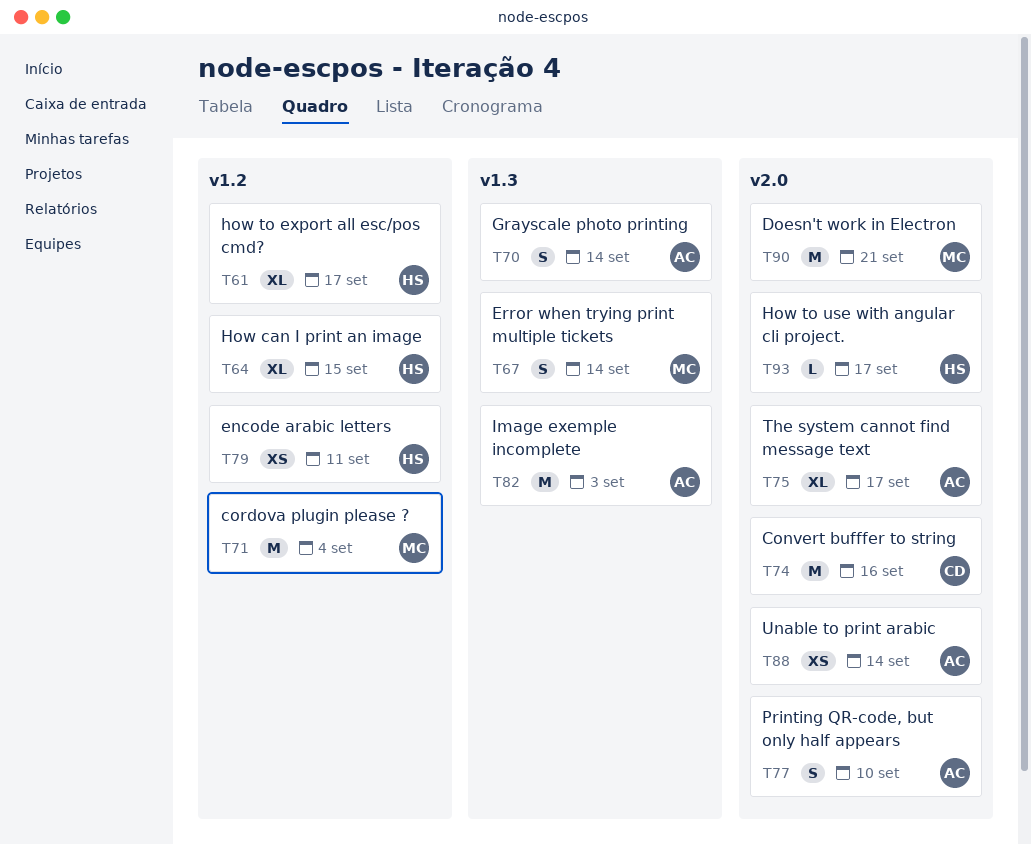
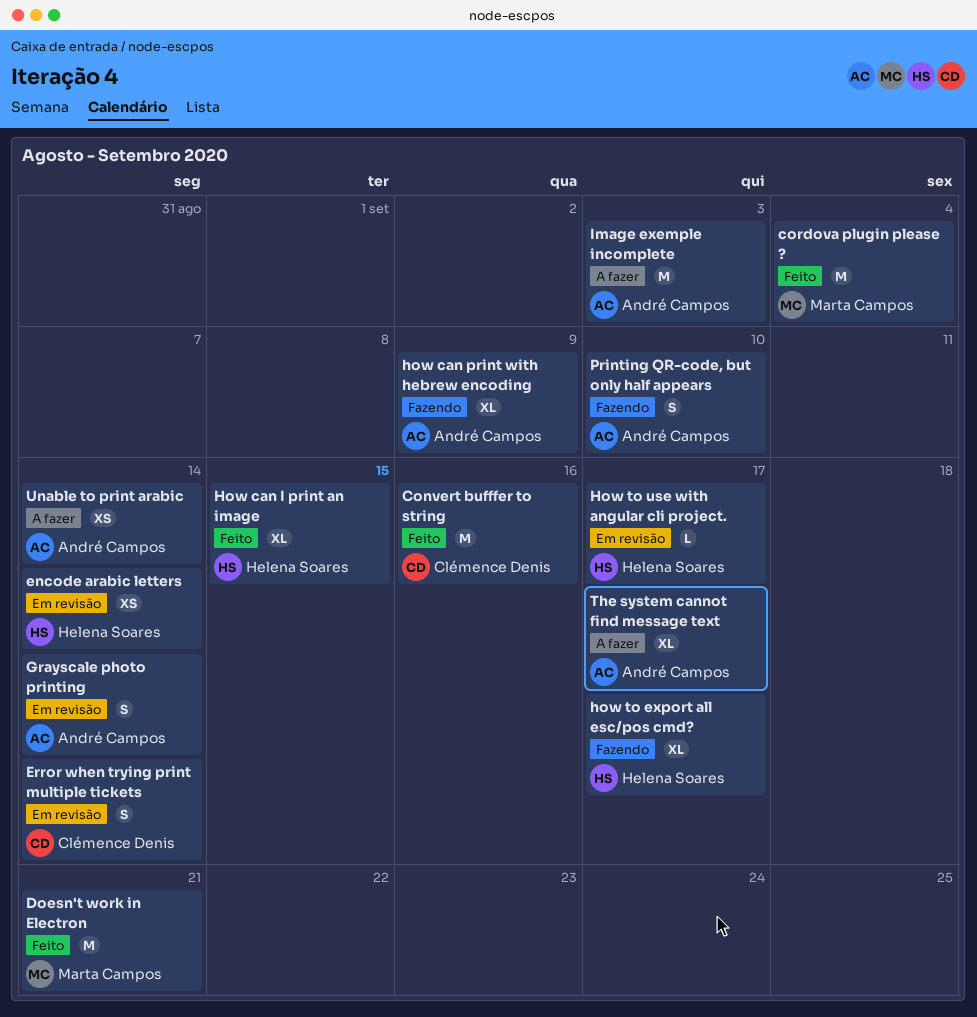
encode arabic letters, due: Sep 11 -> Sep 14
Error when trying print multiple tickets, owner: Marta Campos -> Clémence Denis
how can print with hebrew encoding: none -> present

